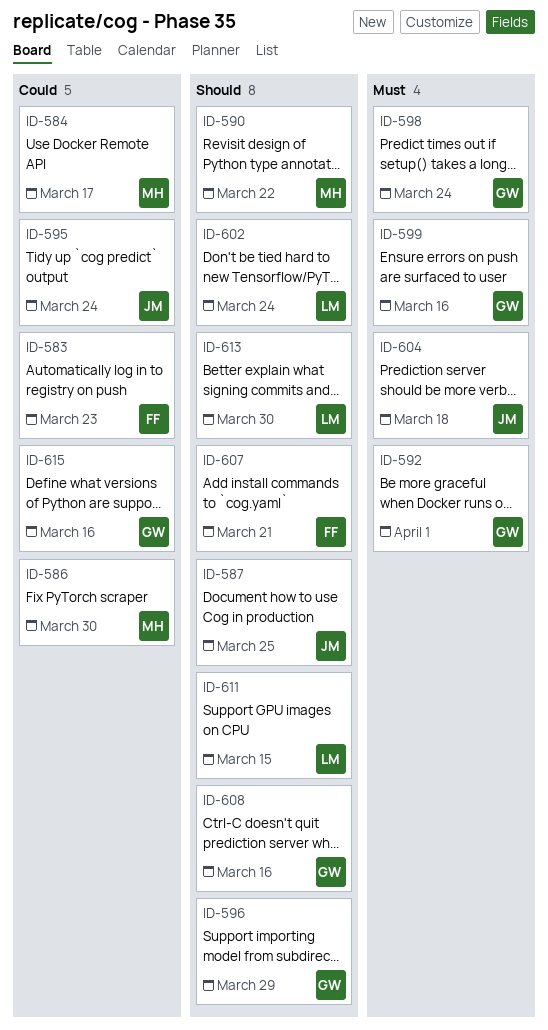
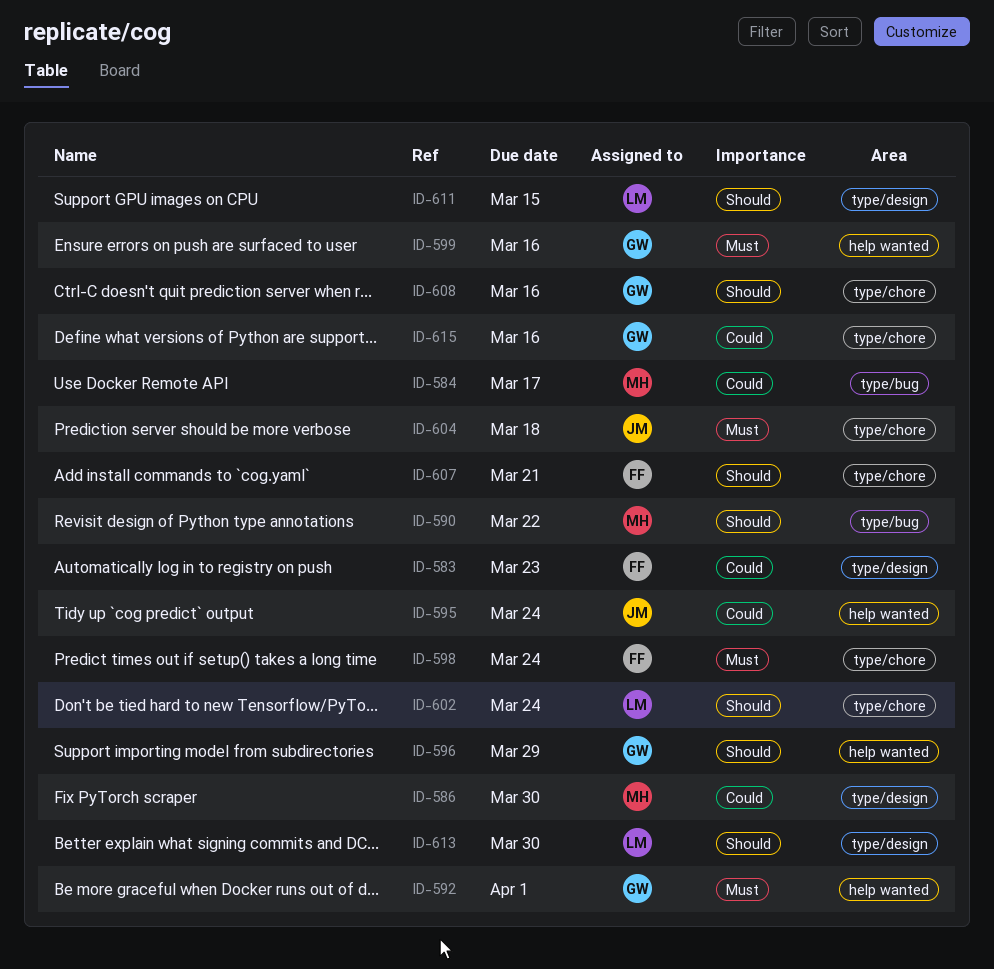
ID-587: present -> none
ID-598, owner: GW -> FF

